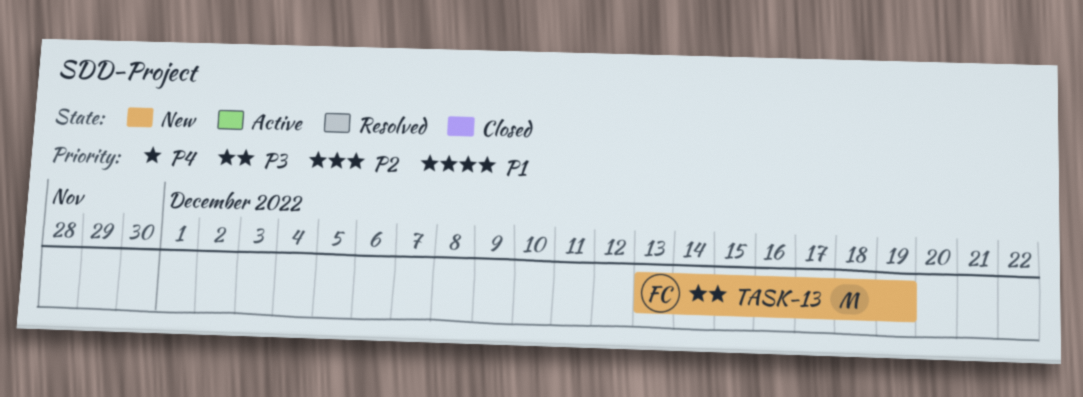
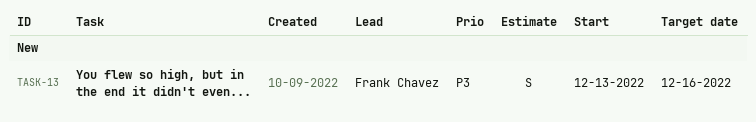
TASK-13, estimate: M -> S
TASK-13, due: Dec 19 -> Dec 16

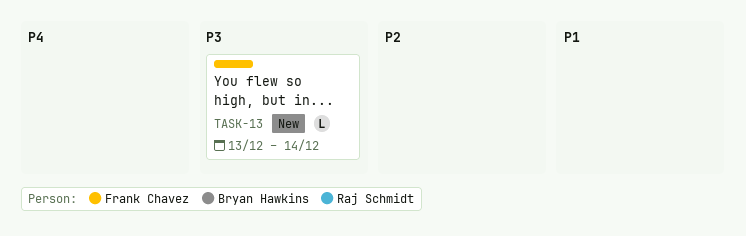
TASK-13, estimate: S -> L
TASK-13, due: Dec 16 -> Dec 14

